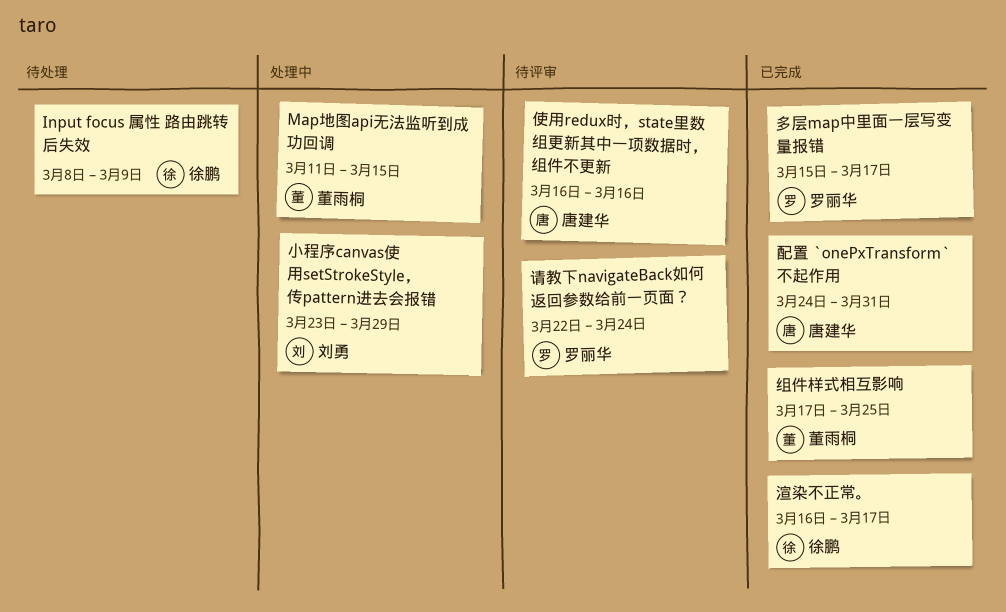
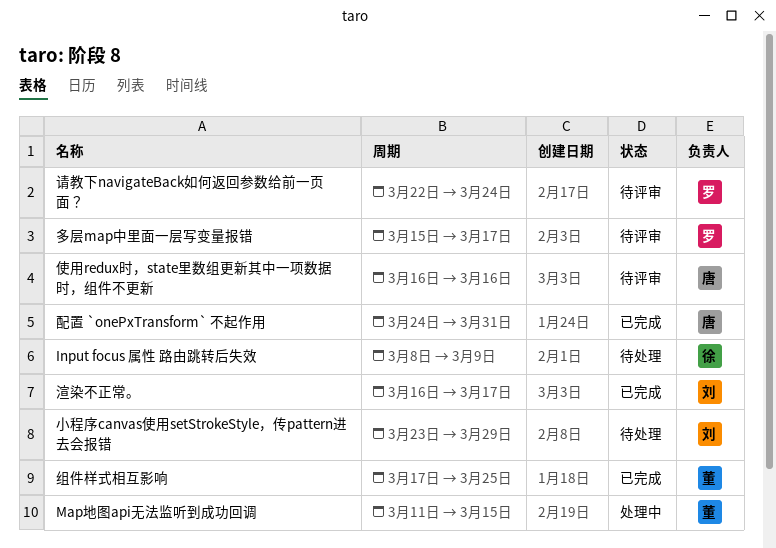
多层map中里面一层写变量报错, status: 已完成 -> 待评审
小程序canvas使用setStrokeStyle，传pattern进去会报错, status: 处理中 -> 待处理
渲染不正常。, owner: 徐鹏 -> 刘勇

